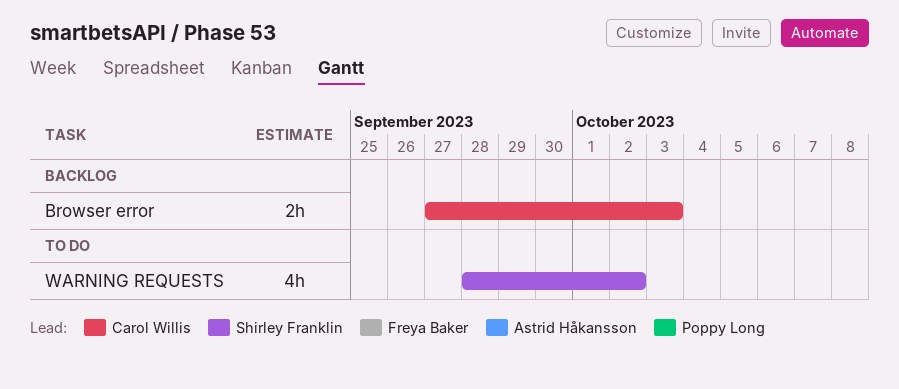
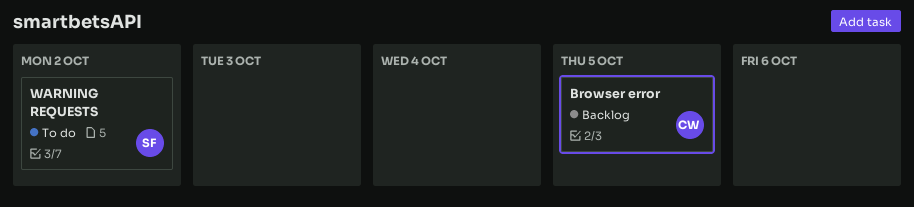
Browser error, due: Oct 3 -> Oct 5

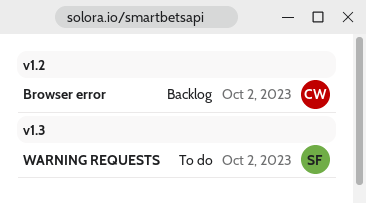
Browser error, due: Oct 5 -> Oct 2

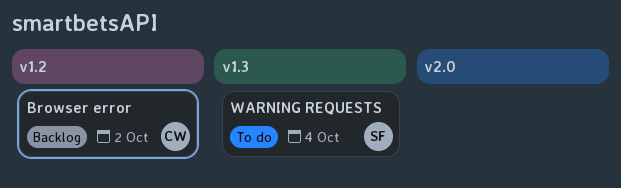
WARNING REQUESTS, due: Oct 2 -> Oct 4

